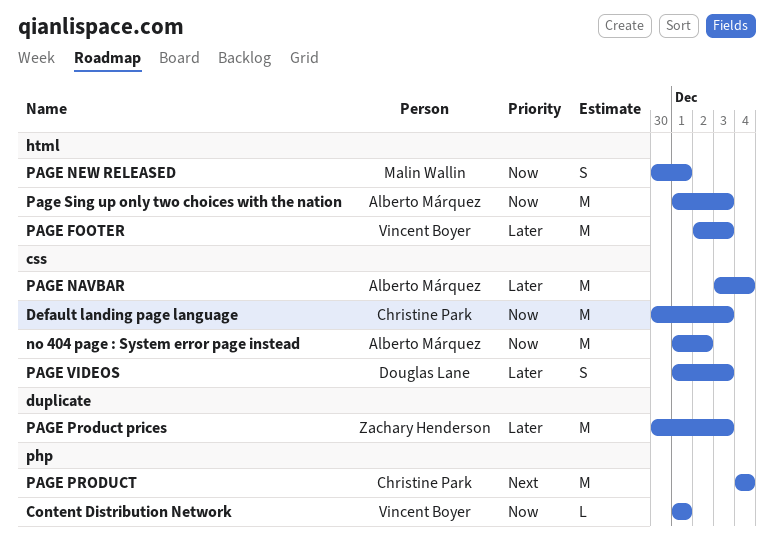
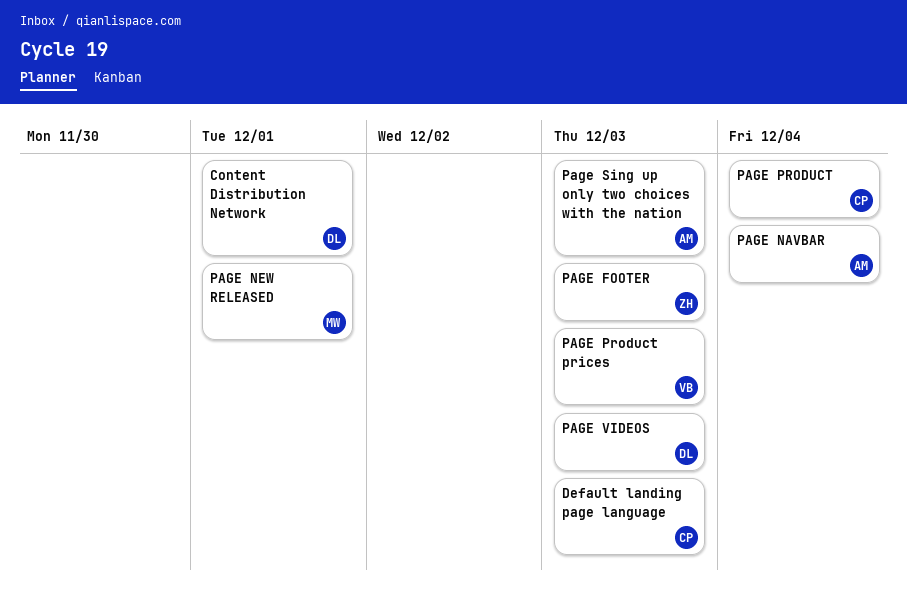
Content Distribution Network, owner: Vincent Boyer -> Douglas Lane
no 404 page : System error page instead: present -> none
PAGE FOOTER, owner: Vincent Boyer -> Zachary Henderson
PAGE Product prices, owner: Zachary Henderson -> Vincent Boyer

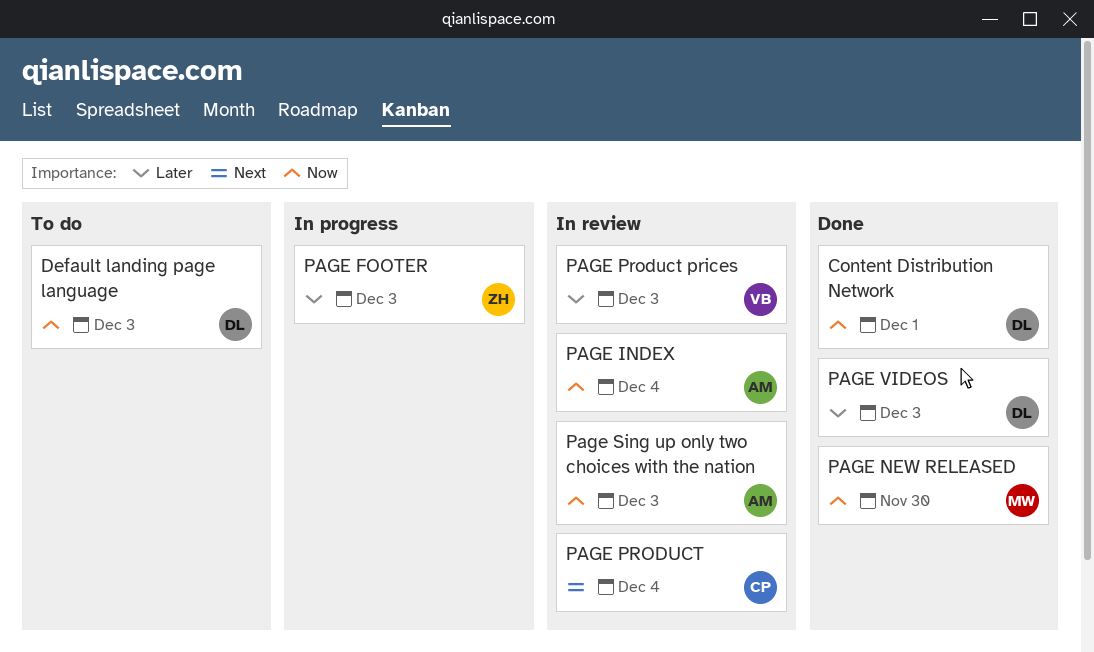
Default landing page language, owner: CP -> DL
PAGE INDEX: none -> present
PAGE NAVBAR: present -> none
PAGE NEW RELEASED, due: Dec 1 -> Nov 30

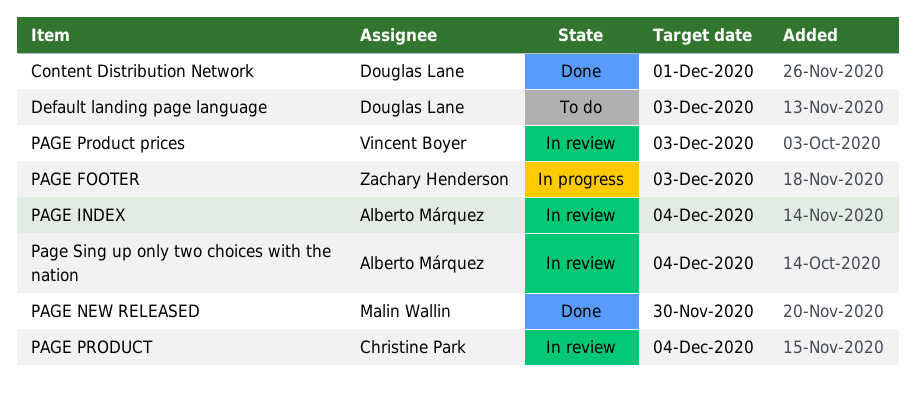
Page Sing up only two choices with the nation, due: Dec 3 -> Dec 4
PAGE VIDEOS: present -> none

